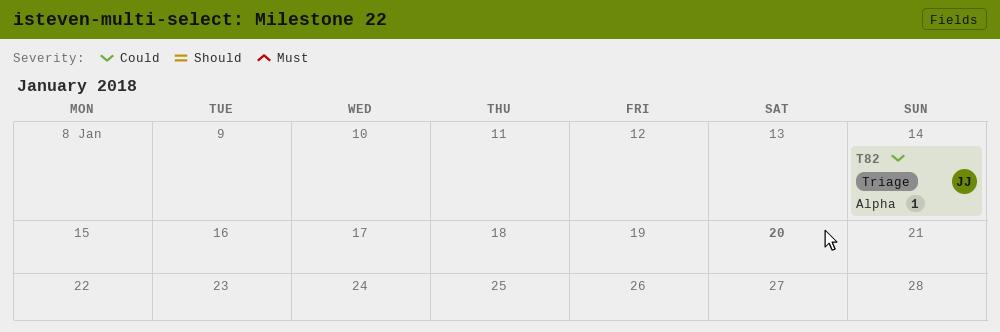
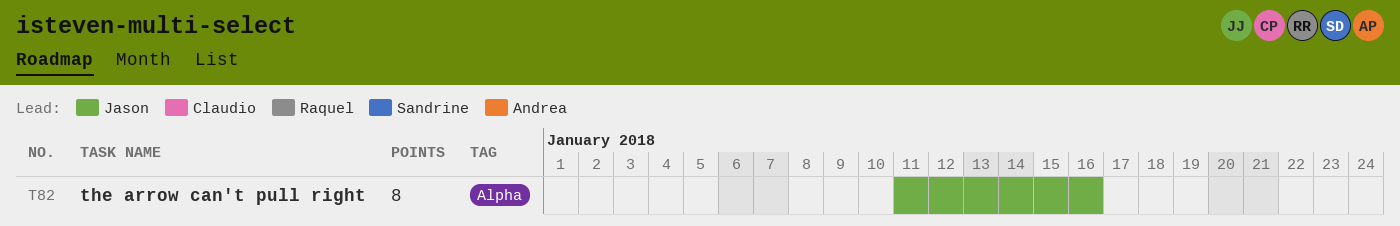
T82, estimate: 1 -> 8
T82, due: Jan 14 -> Jan 16

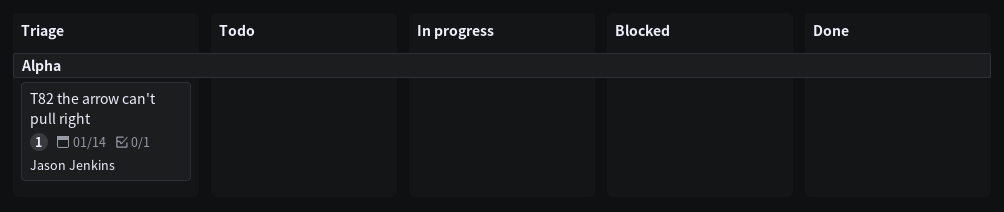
T82, estimate: 8 -> 1
T82, due: Jan 16 -> Jan 14

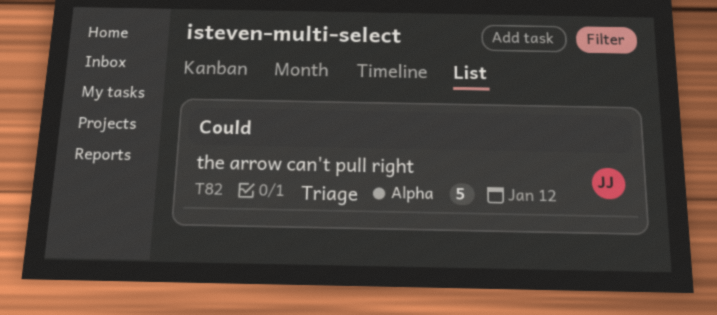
T82, estimate: 1 -> 5
T82, due: Jan 14 -> Jan 12

